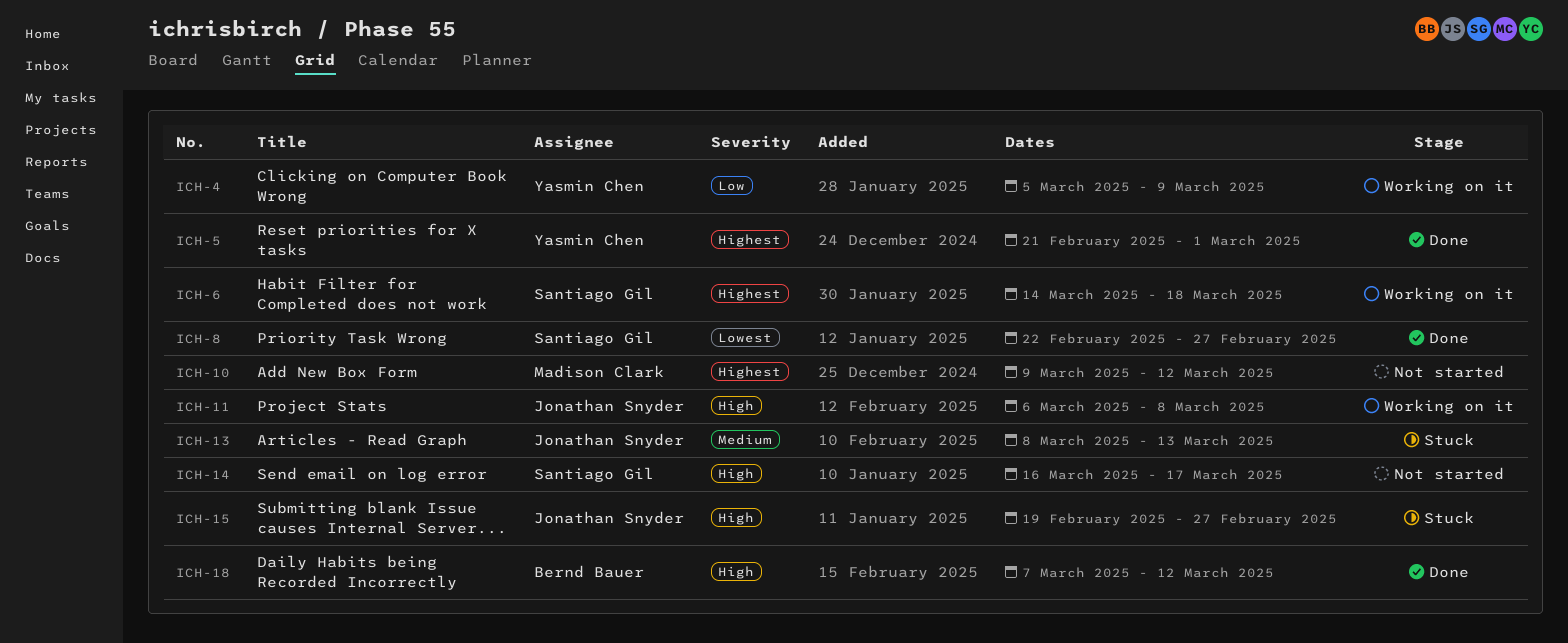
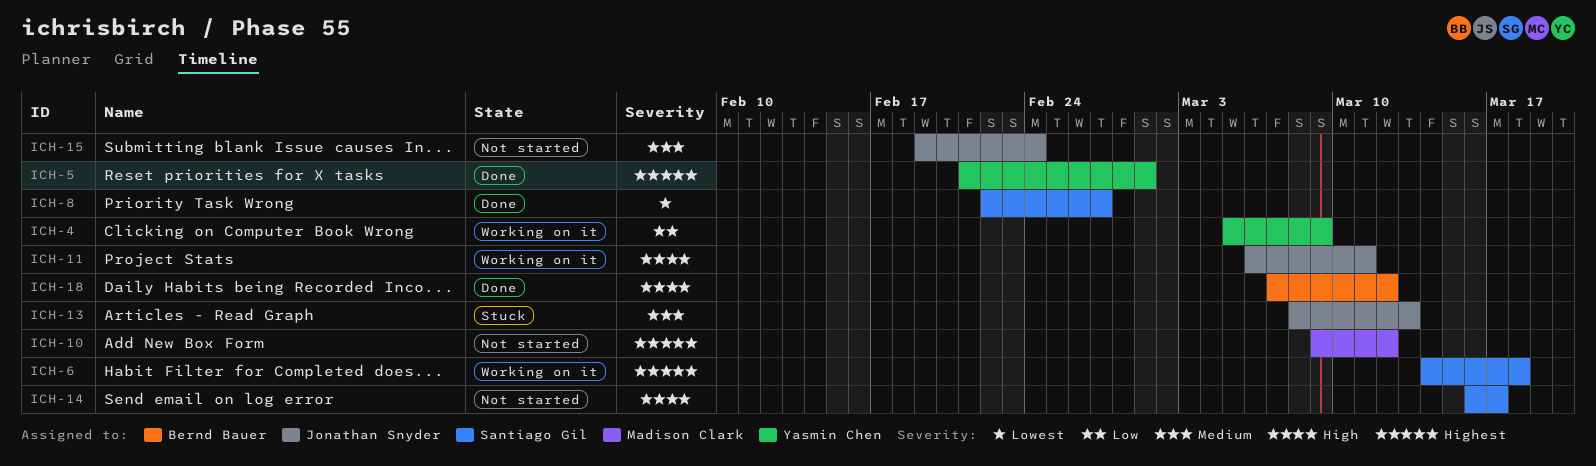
ICH-11, due: Mar 8 -> Mar 11
ICH-15, status: Stuck -> Not started
ICH-15, priority: High -> Medium
ICH-15, due: Feb 27 -> Feb 24

